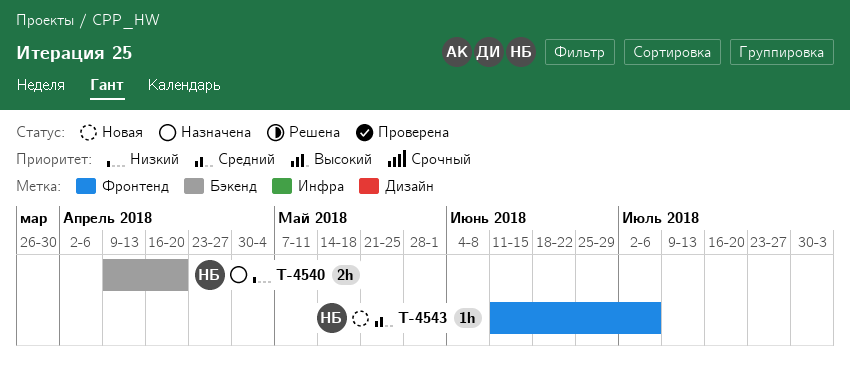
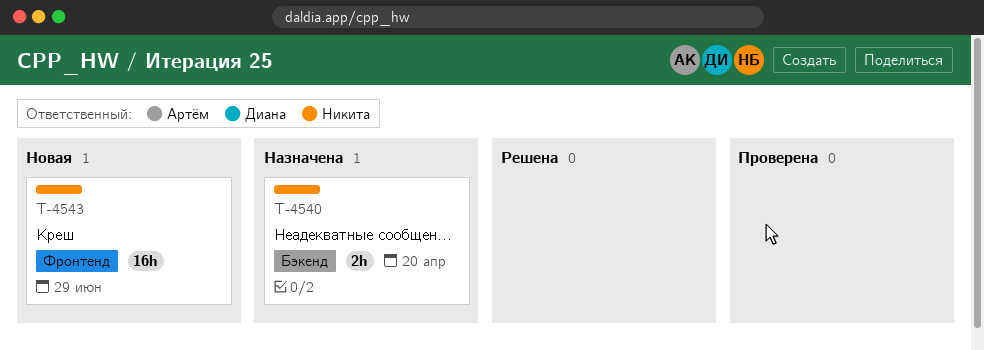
T-4543, estimate: 1h -> 16h
T-4543, due: Jul 6 -> Jun 29

